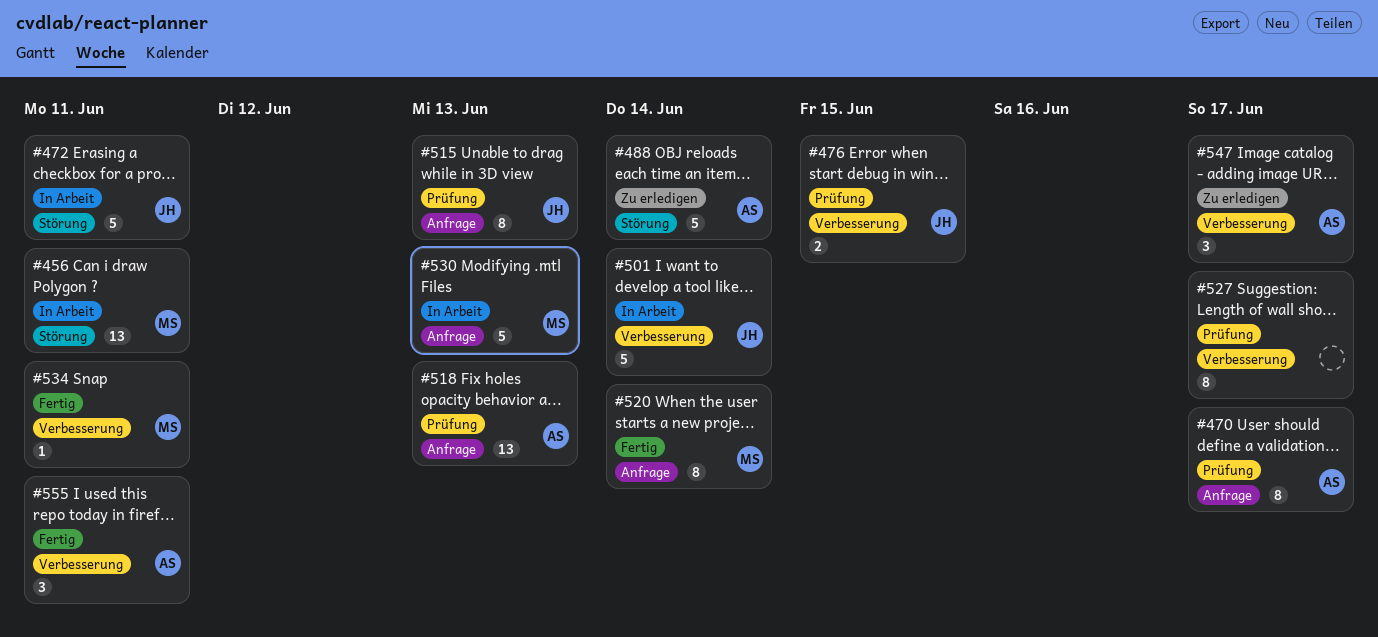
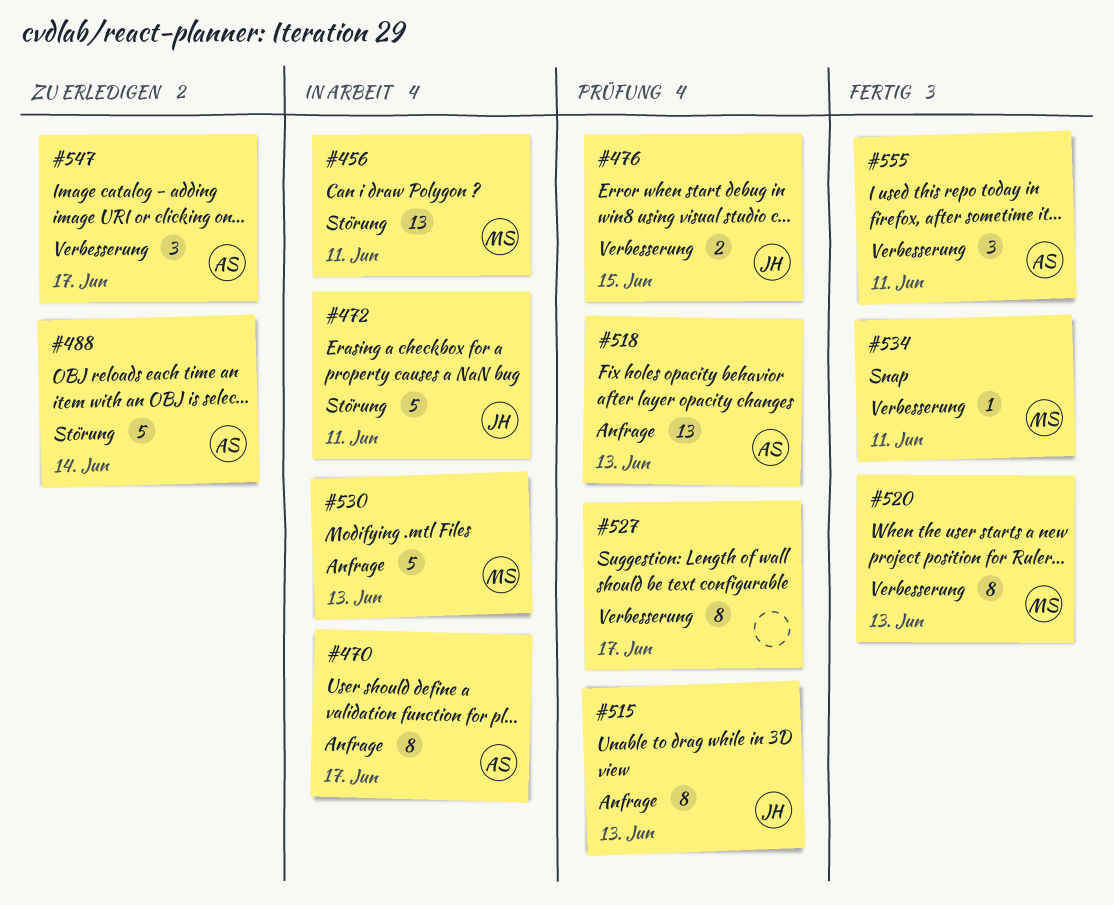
#470, status: Prüfung -> In Arbeit
#501: present -> none
#520, label: Anfrage -> Verbesserung
#520, due: Jun 14 -> Jun 13

